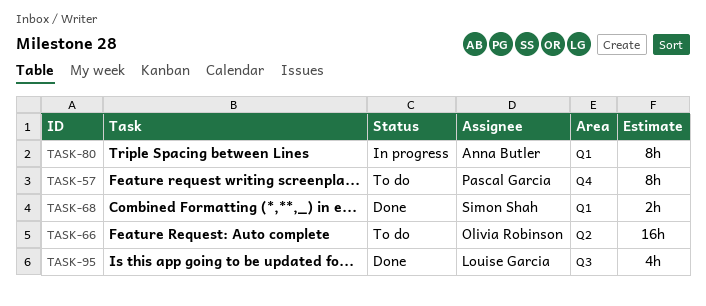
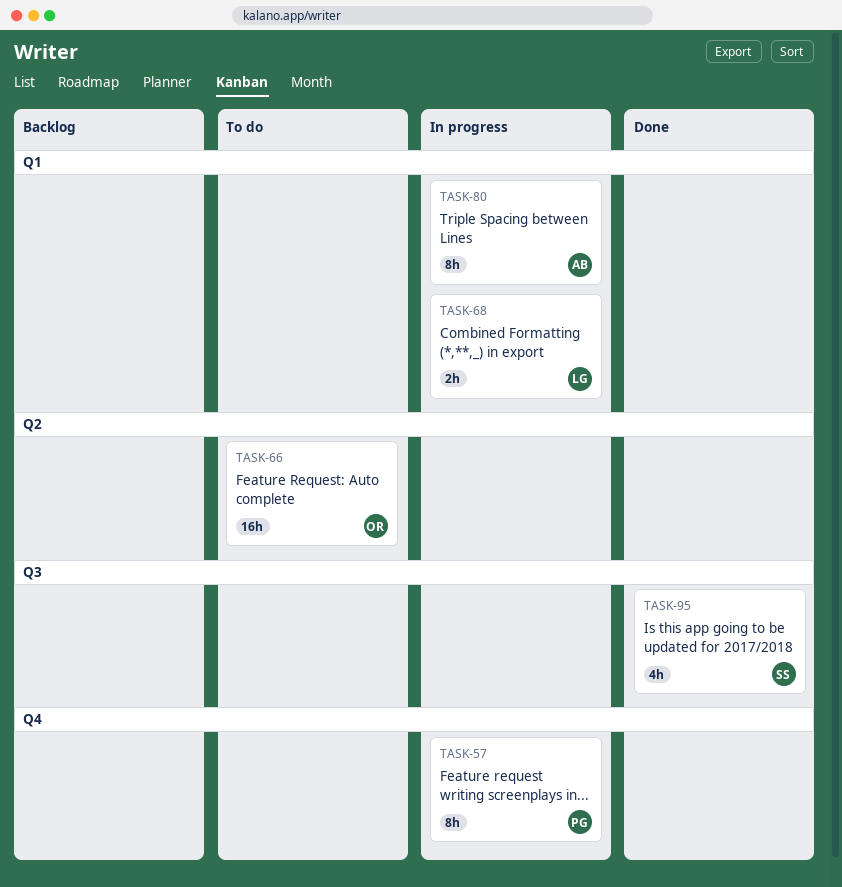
TASK-57, status: To do -> In progress
TASK-68, status: Done -> In progress
TASK-68, owner: Simon Shah -> Louise Garcia
TASK-95, owner: Louise Garcia -> Simon Shah

